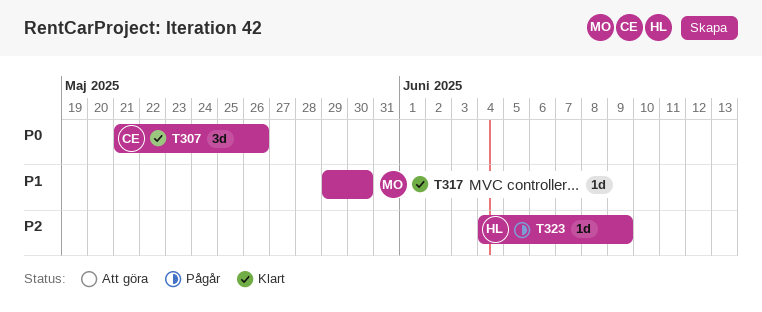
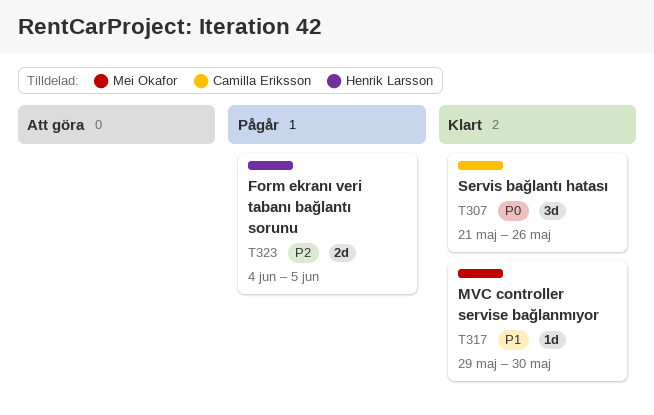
T323, estimate: 1d -> 2d
T323, due: Jun 9 -> Jun 5

